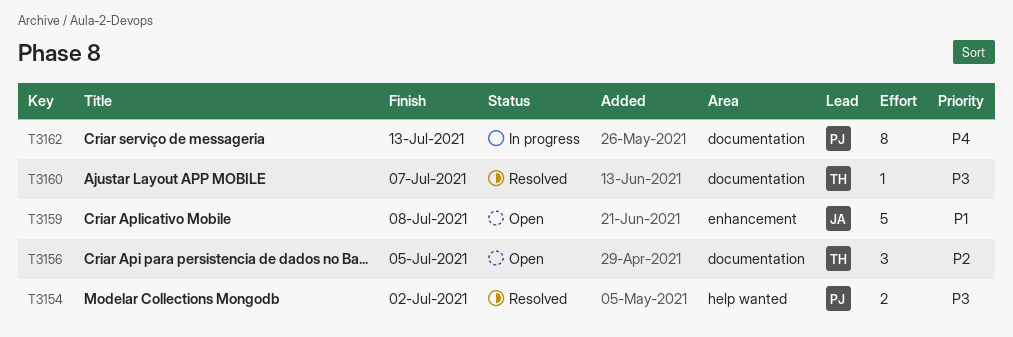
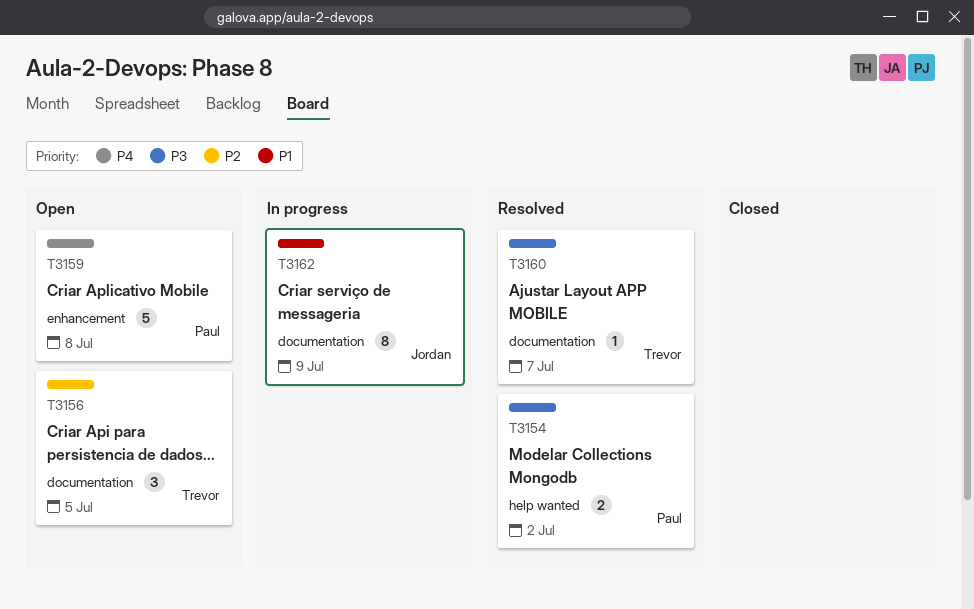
T3159, owner: Jordan -> Paul
T3159, priority: P1 -> P4
T3162, owner: Paul -> Jordan
T3162, priority: P4 -> P1
T3162, due: Jul 13 -> Jul 9

